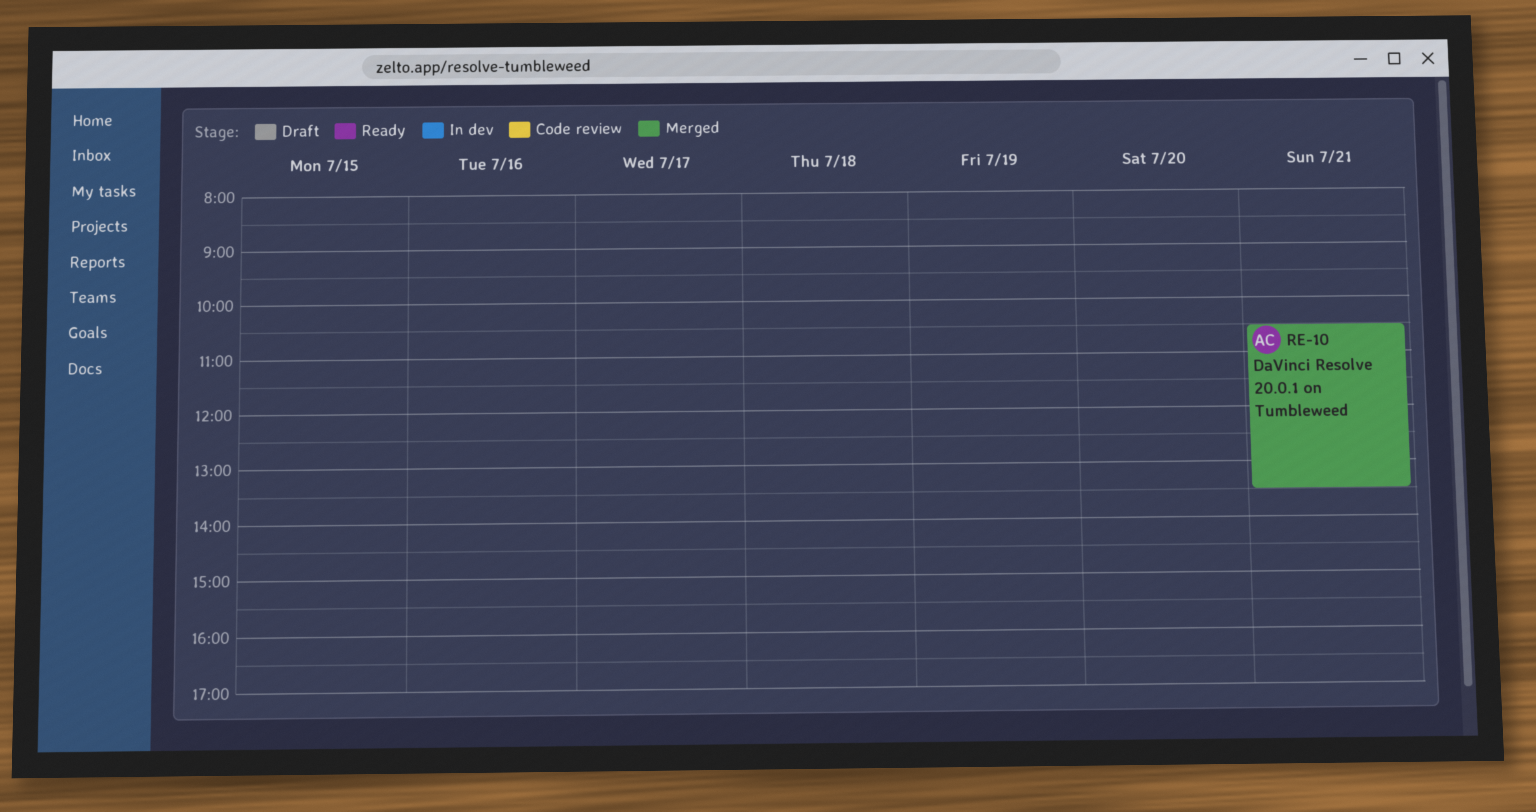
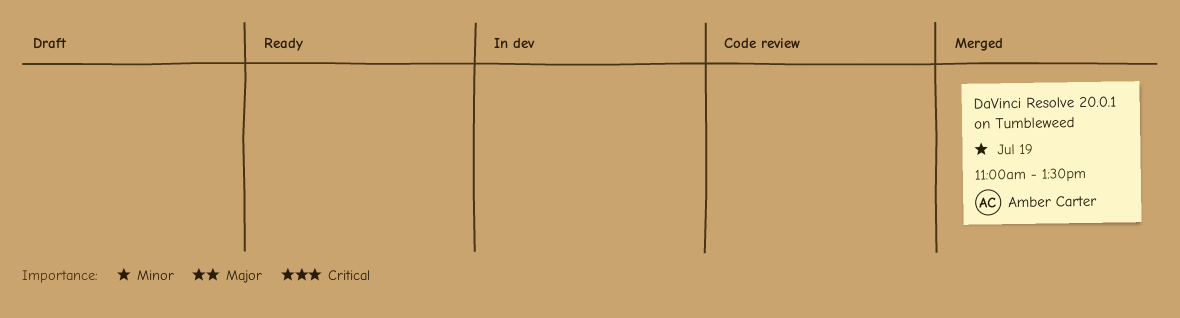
DaVinci Resolve 20.0.1 on Tumbleweed, day: Jul 21 -> Jul 19
DaVinci Resolve 20.0.1 on Tumbleweed, begins: 10:30 -> 11:00

